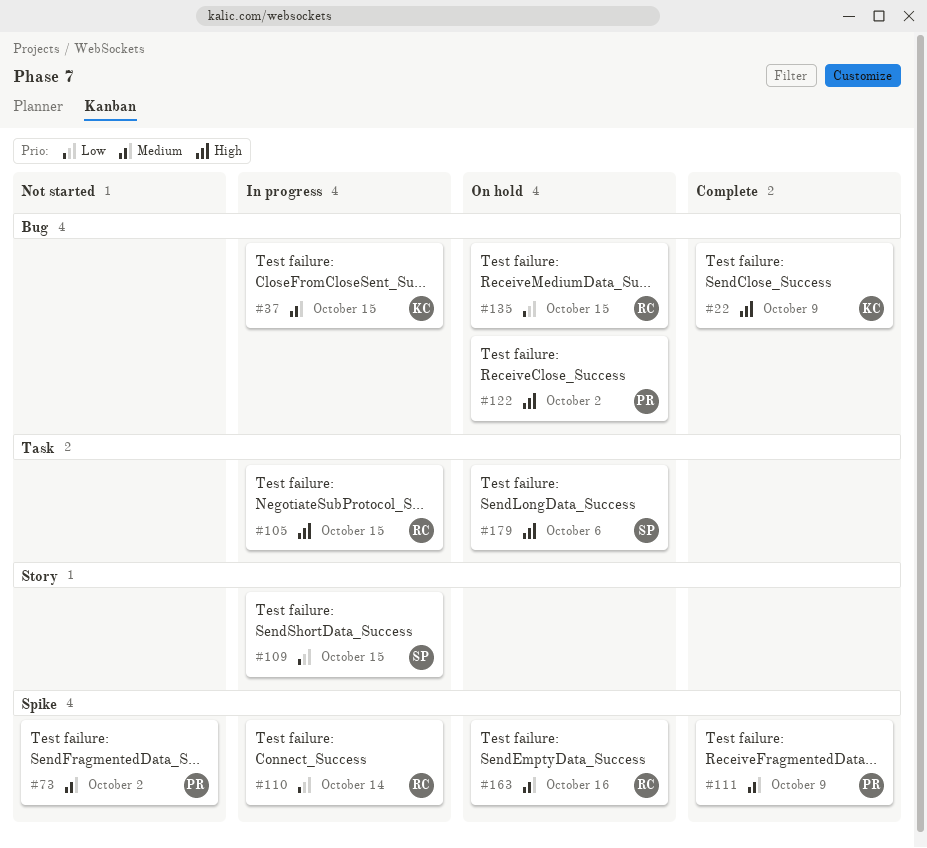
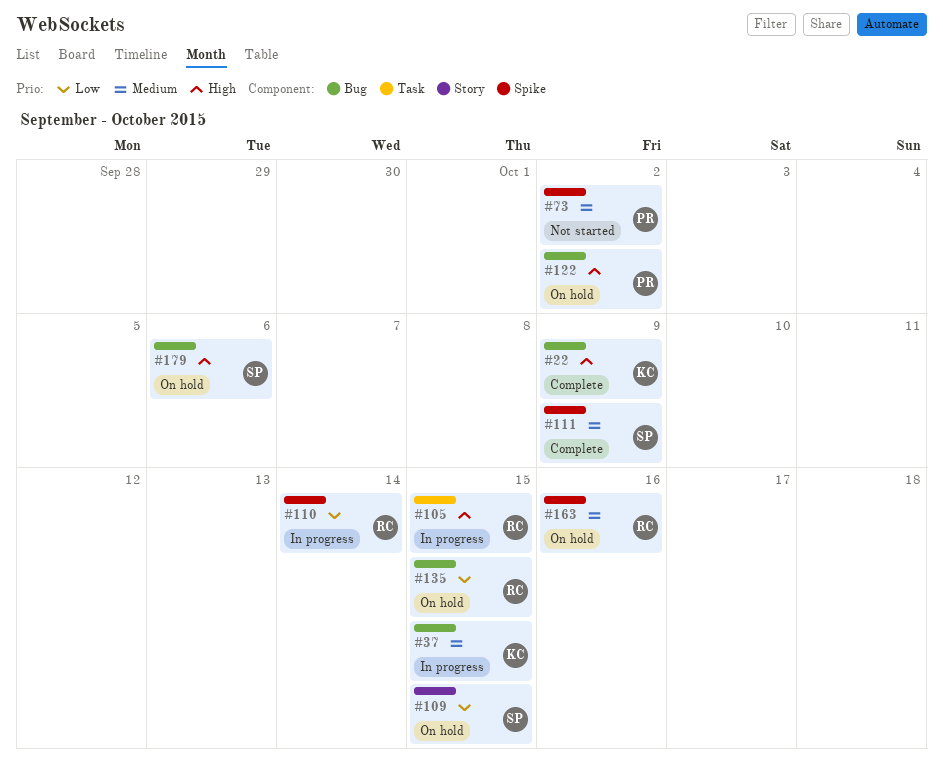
#109, status: In progress -> On hold
#111, owner: PR -> SP
#179, label: Task -> Bug

